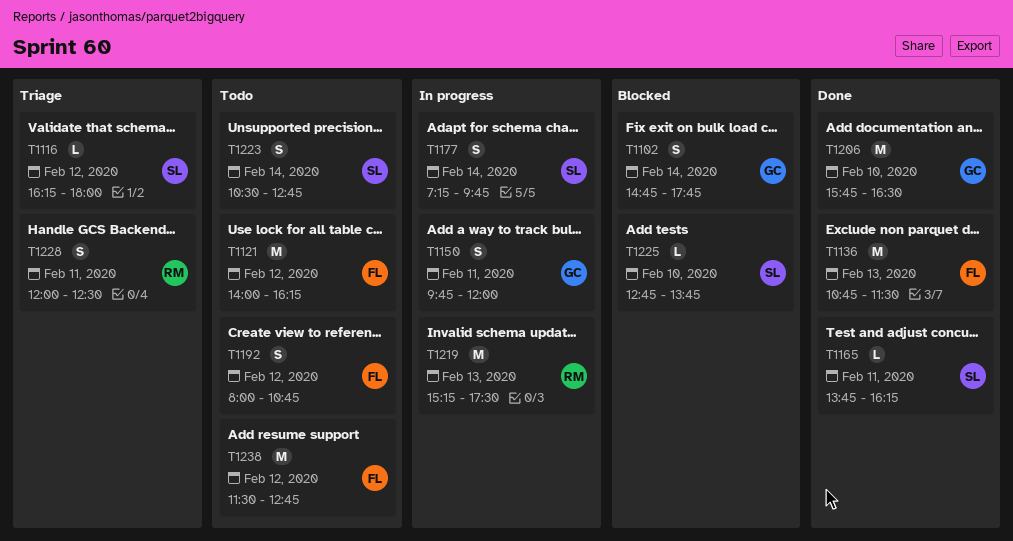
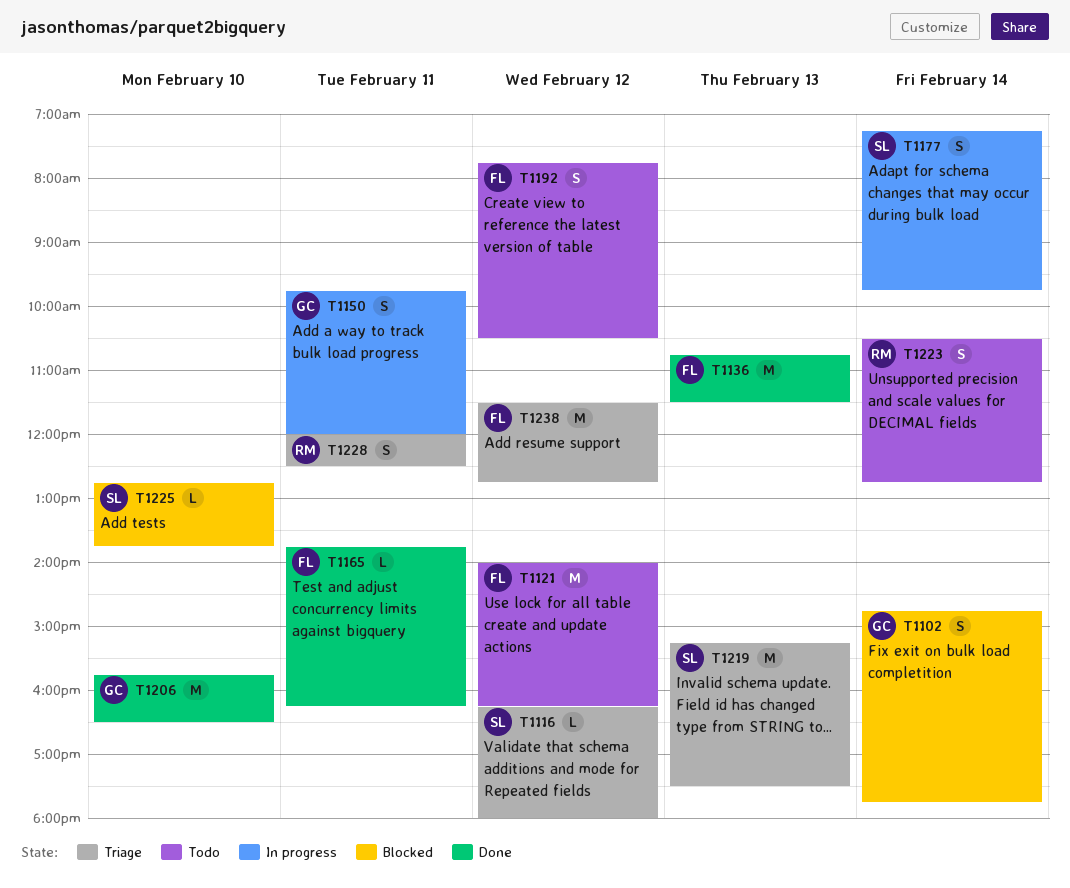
T1165, owner: SL -> FL
T1192, begins: 08:00 -> 07:45
T1192, ends: 10:45 -> 10:30
T1219, status: In progress -> Triage
T1219, owner: RM -> SL
T1223, owner: SL -> RM
T1238, status: Todo -> Triage

